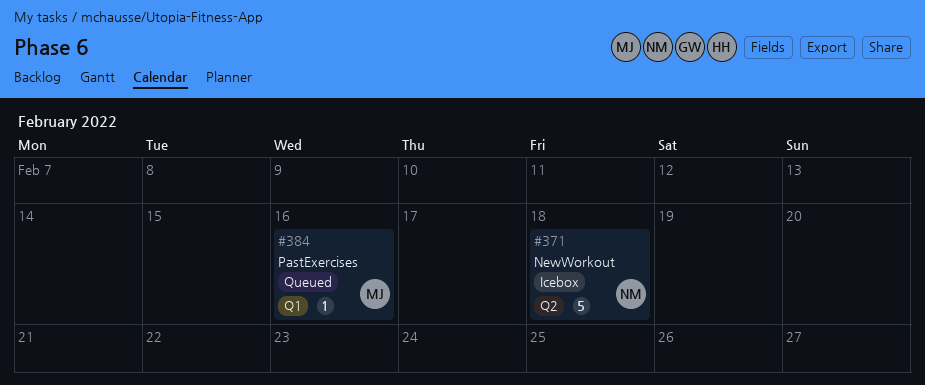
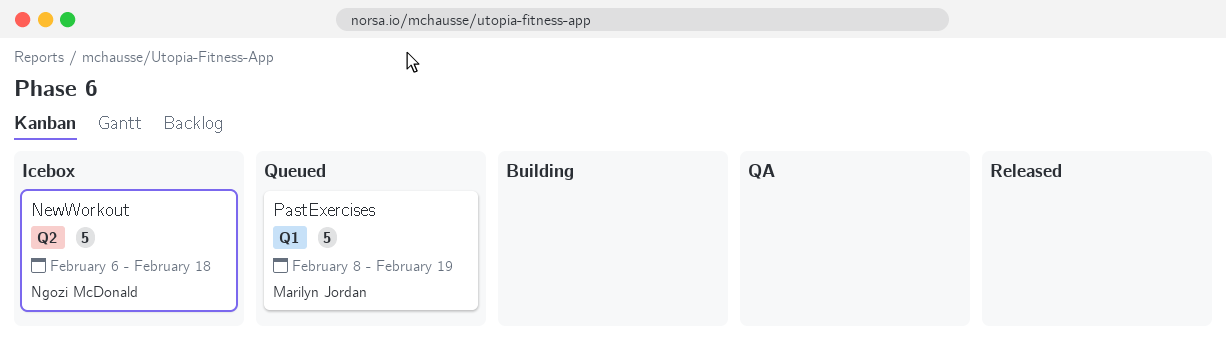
PastExercises, estimate: 1 -> 5
PastExercises, due: Feb 16 -> Feb 19

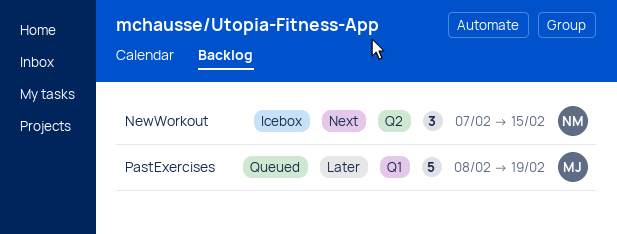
NewWorkout, estimate: 5 -> 3
NewWorkout, start: Feb 6 -> Feb 7
NewWorkout, due: Feb 18 -> Feb 15

